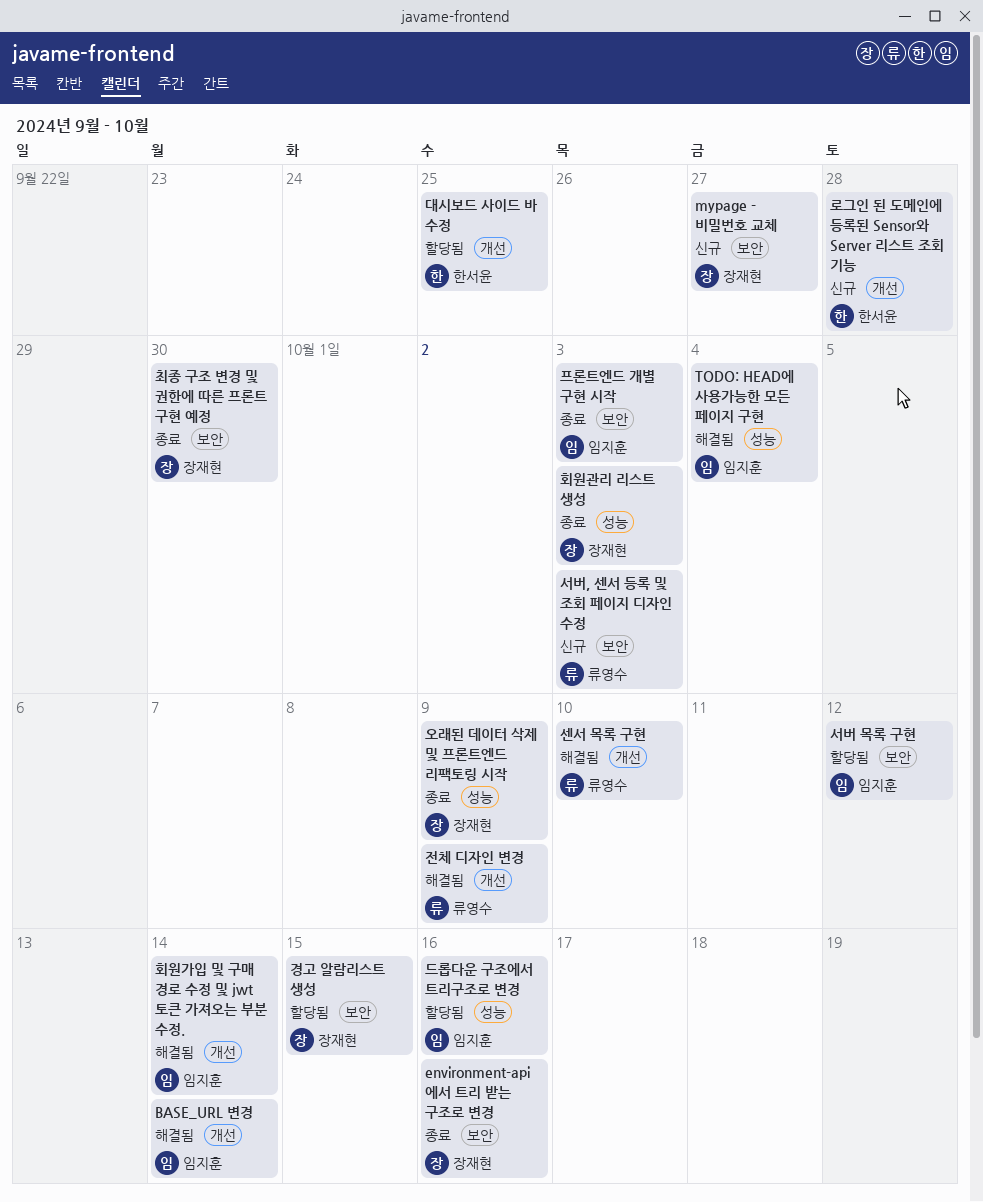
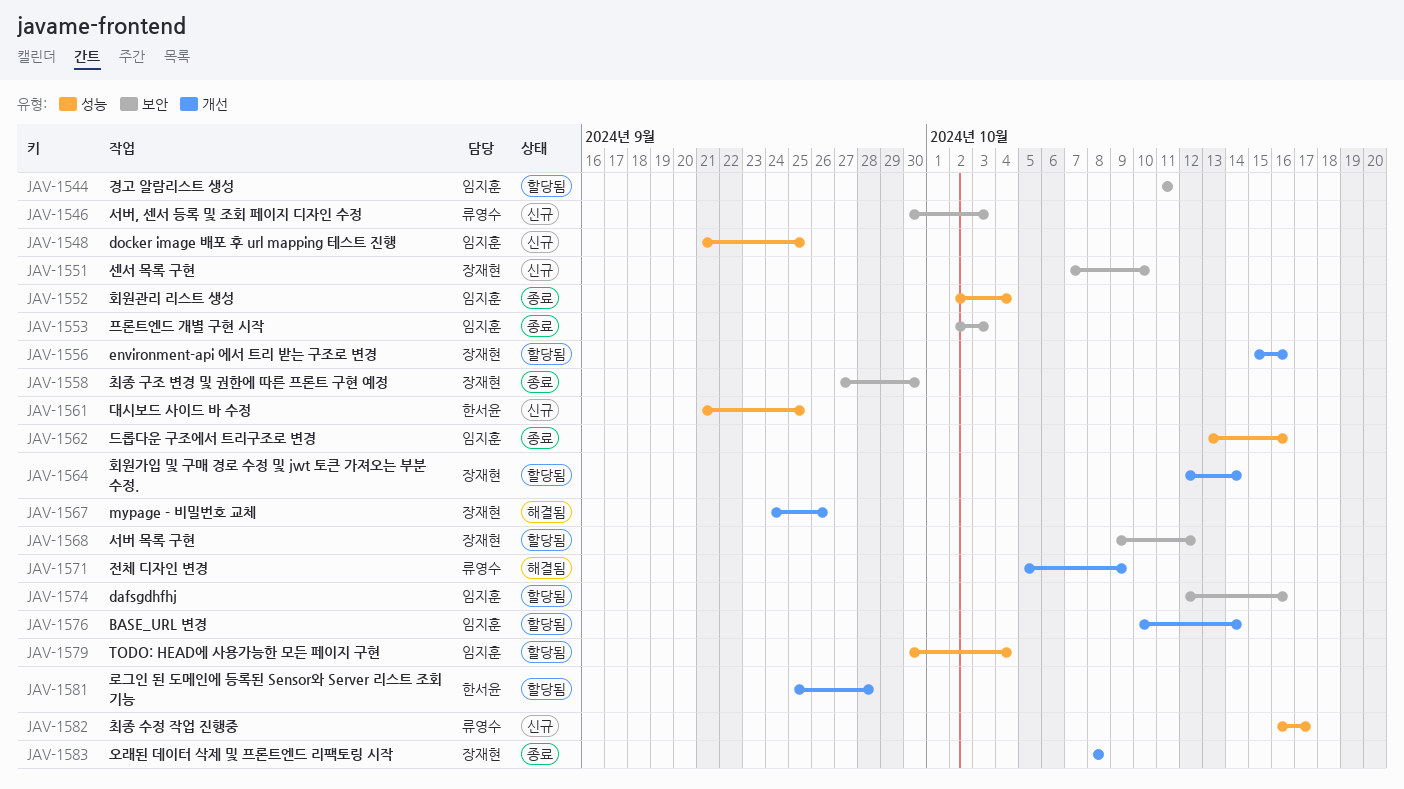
BASE_URL 변경, status: 해결됨 -> 할당됨
dafsgdhfhj: none -> present
docker image 배포 후 url mapping 테스트 진행: none -> present
environment-api 에서 트리 받는 구조로 변경, status: 종료 -> 할당됨
environment-api 에서 트리 받는 구조로 변경, label: 보안 -> 개선
mypage - 비밀번호 교체, status: 신규 -> 해결됨
mypage - 비밀번호 교체, label: 보안 -> 개선
mypage - 비밀번호 교체, due: Sep 27 -> Sep 26
TODO: HEAD에 사용가능한 모든 페이지 구현, status: 해결됨 -> 할당됨
경고 알람리스트 생성, owner: 장재현 -> 임지훈
경고 알람리스트 생성, due: Oct 15 -> Oct 11
대시보드 사이드 바 수정, status: 할당됨 -> 신규
대시보드 사이드 바 수정, label: 개선 -> 성능
드롭다운 구조에서 트리구조로 변경, status: 할당됨 -> 종료
로그인 된 도메인에 등록된 Sensor와 Server 리스트 조회 기능, status: 신규 -> 할당됨
서버 목록 구현, owner: 임지훈 -> 장재현
센서 목록 구현, status: 해결됨 -> 신규
센서 목록 구현, owner: 류영수 -> 장재현
센서 목록 구현, label: 개선 -> 보안
오래된 데이터 삭제 및 프론트엔드 리팩토링 시작, label: 성능 -> 개선
오래된 데이터 삭제 및 프론트엔드 리팩토링 시작, due: Oct 9 -> Oct 8
최종 수정 작업 진행중: none -> present
회원가입 및 구매 경로 수정 및 jwt 토큰 가져오는 부분 수정., status: 해결됨 -> 할당됨
회원가입 및 구매 경로 수정 및 jwt 토큰 가져오는 부분 수정., owner: 임지훈 -> 장재현
회원관리 리스트 생성, owner: 장재현 -> 임지훈
회원관리 리스트 생성, due: Oct 3 -> Oct 4

